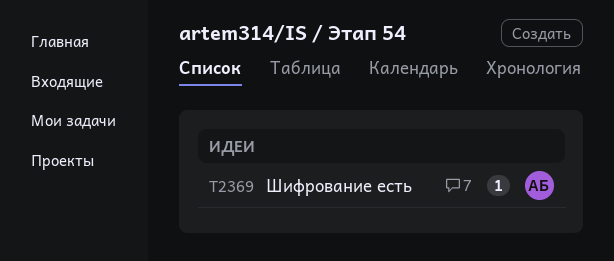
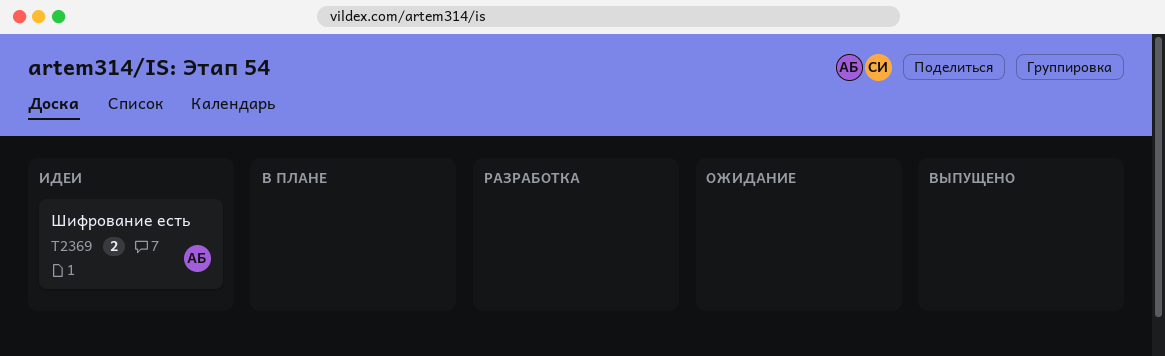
T2369, estimate: 1 -> 2

